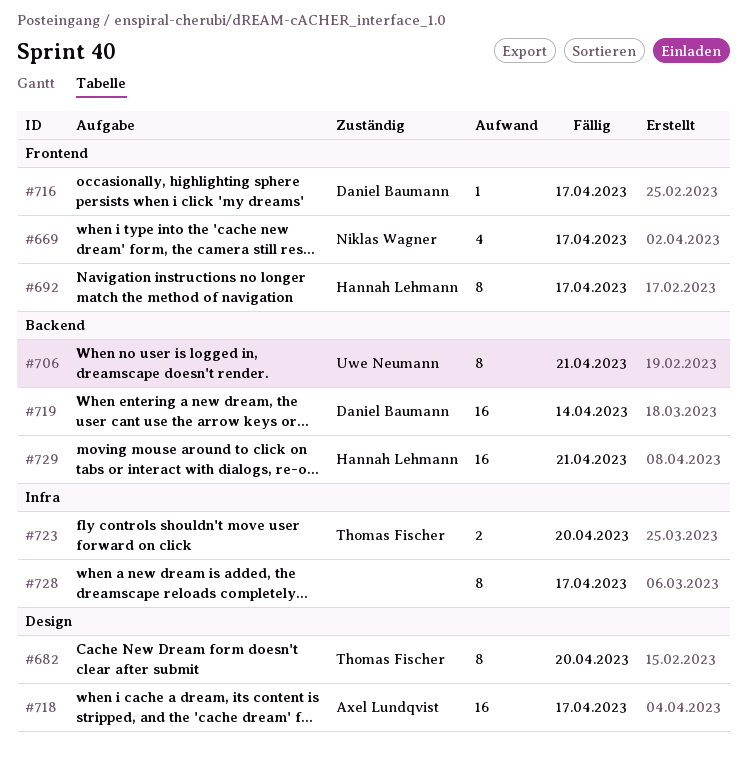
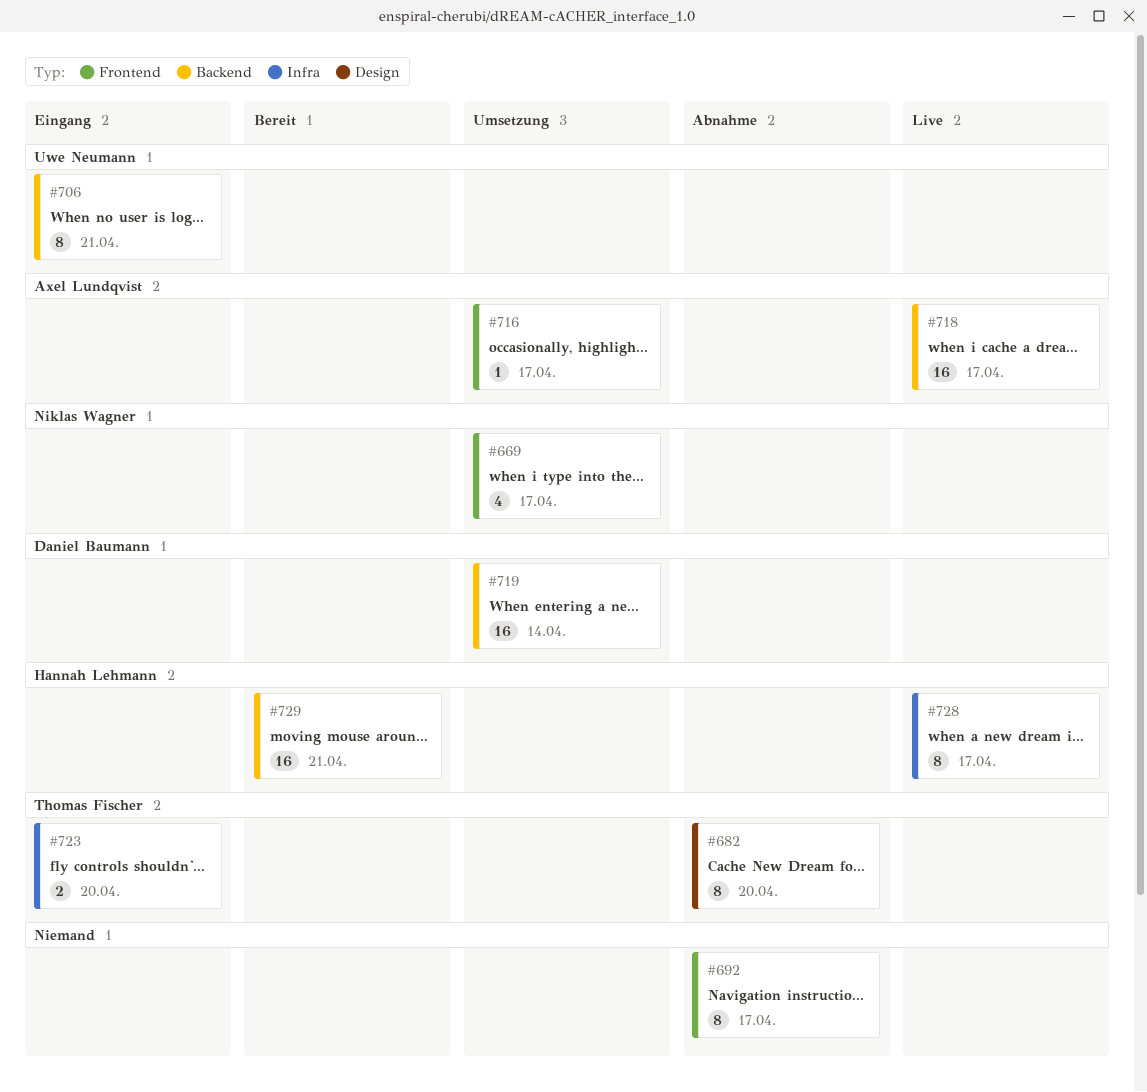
#692, owner: Hannah Lehmann -> none
#716, owner: Daniel Baumann -> Axel Lundqvist
#718, label: Design -> Backend
#728, owner: none -> Hannah Lehmann

